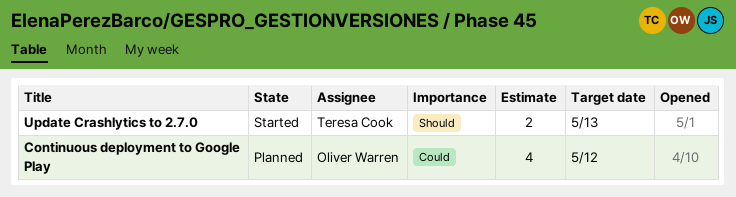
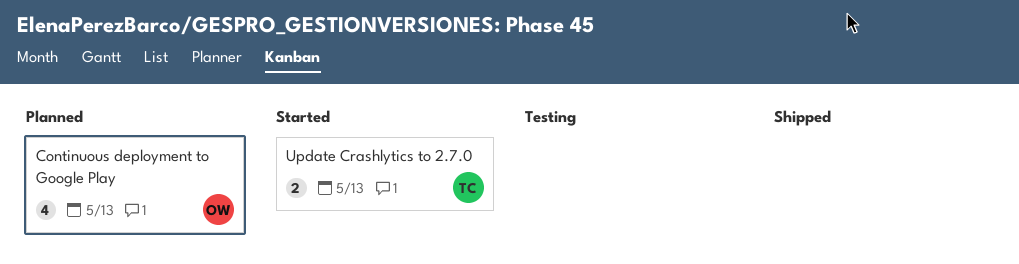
Continuous deployment to Google Play, due: May 12 -> May 13

